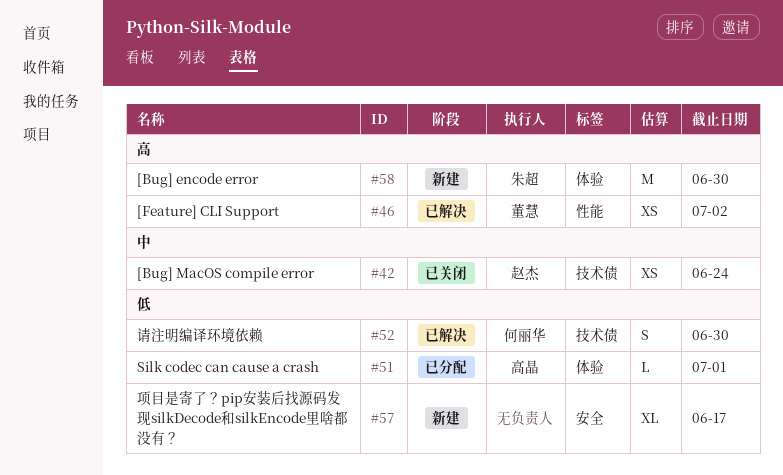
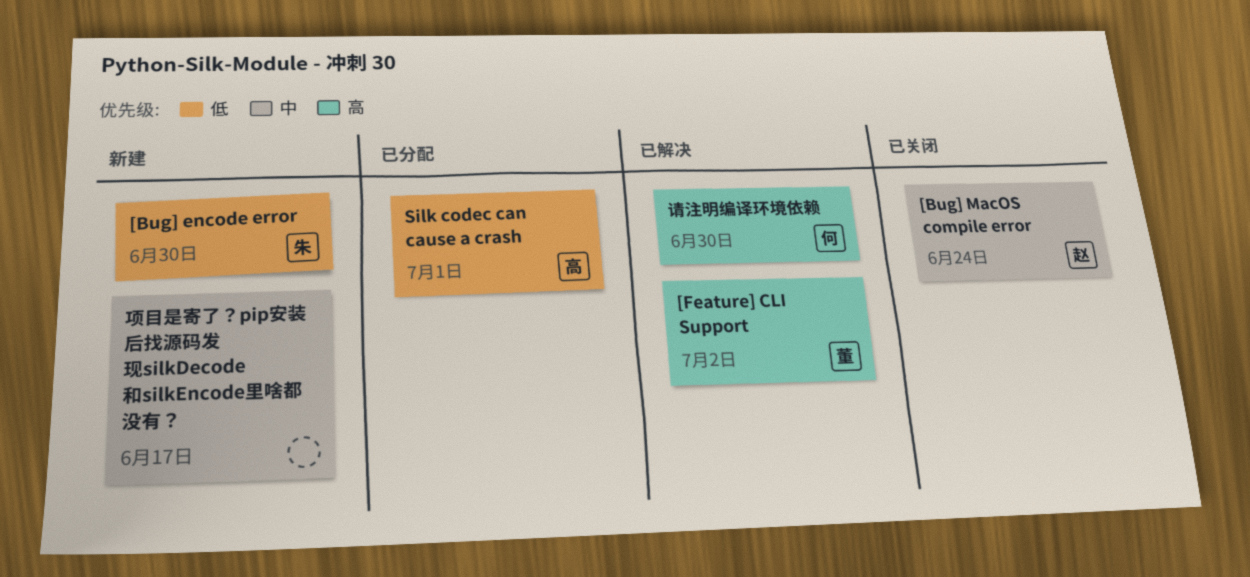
[Bug] encode error, priority: 高 -> 低
请注明编译环境依赖, priority: 低 -> 高
项目是寄了？pip安装后找源码发现silkDecode和silkEncode里啥都没有？, priority: 低 -> 中

